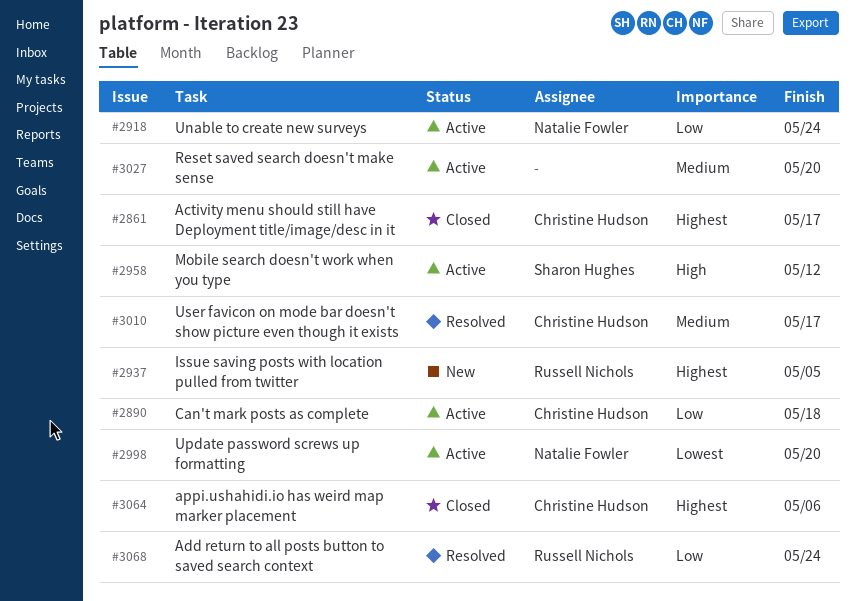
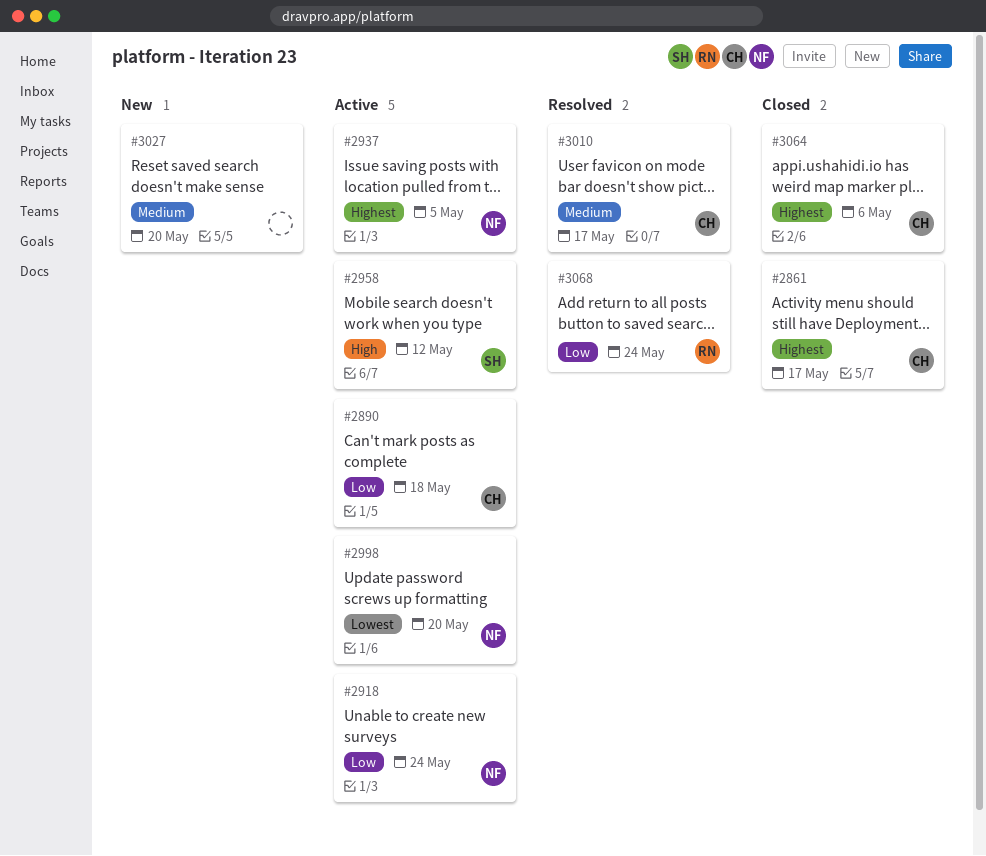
#2937, status: New -> Active
#2937, owner: Russell Nichols -> Natalie Fowler
#3027, status: Active -> New

